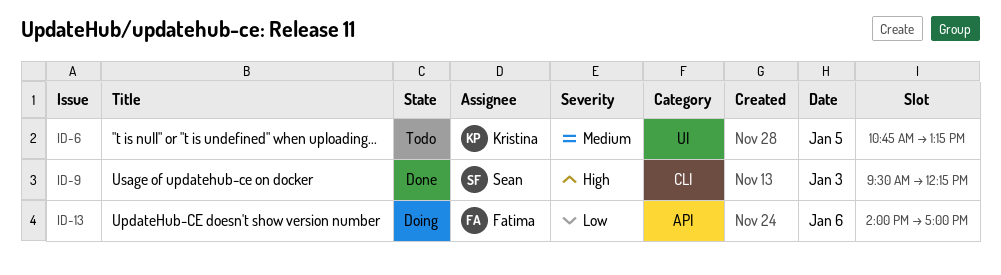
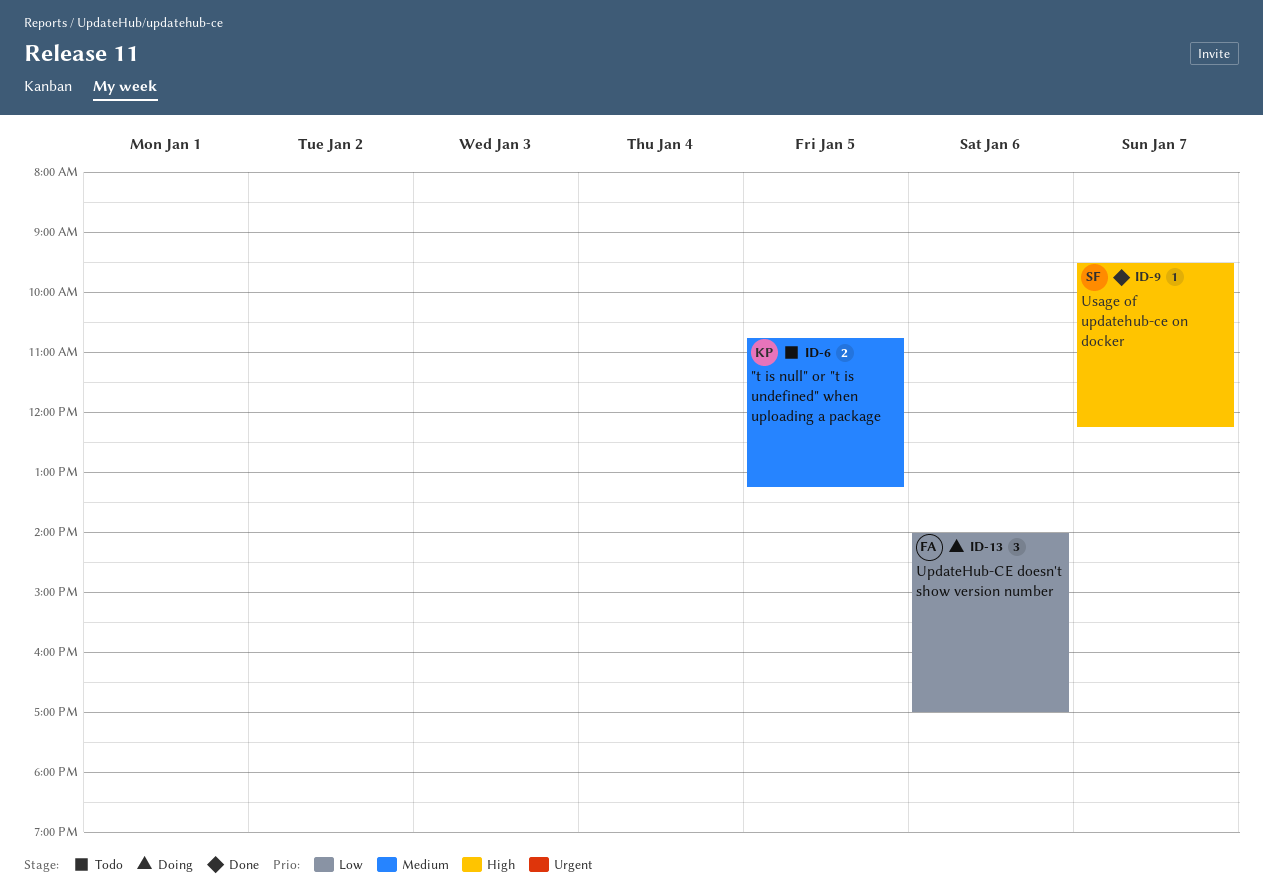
ID-9, day: Jan 3 -> Jan 7

